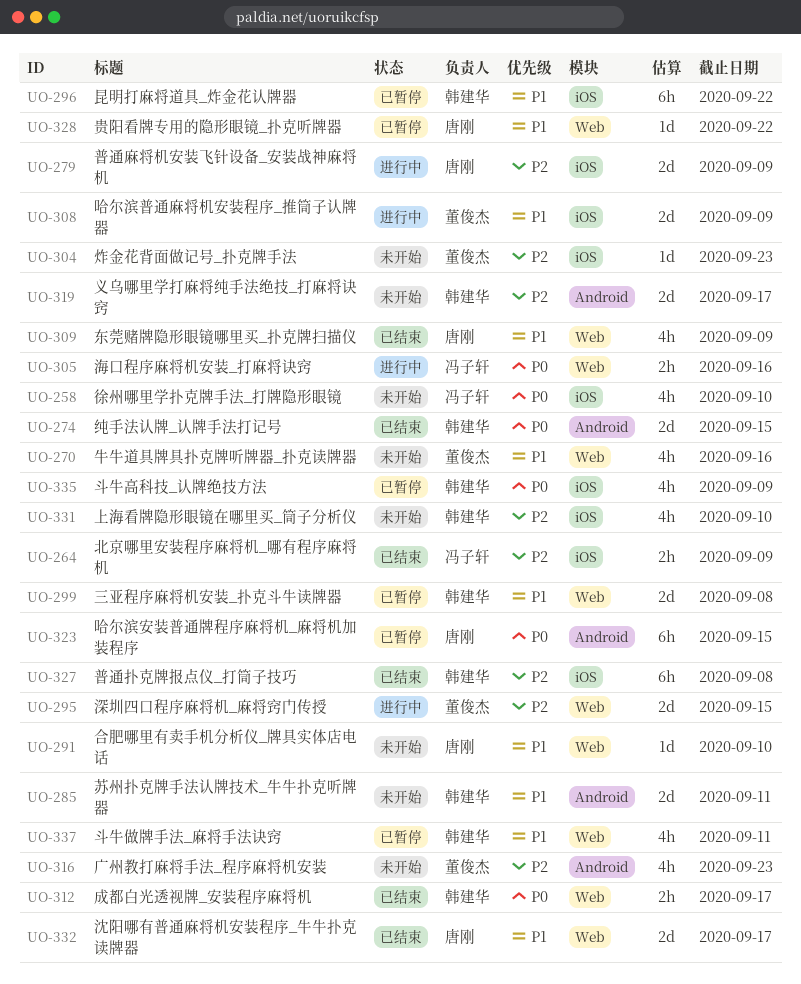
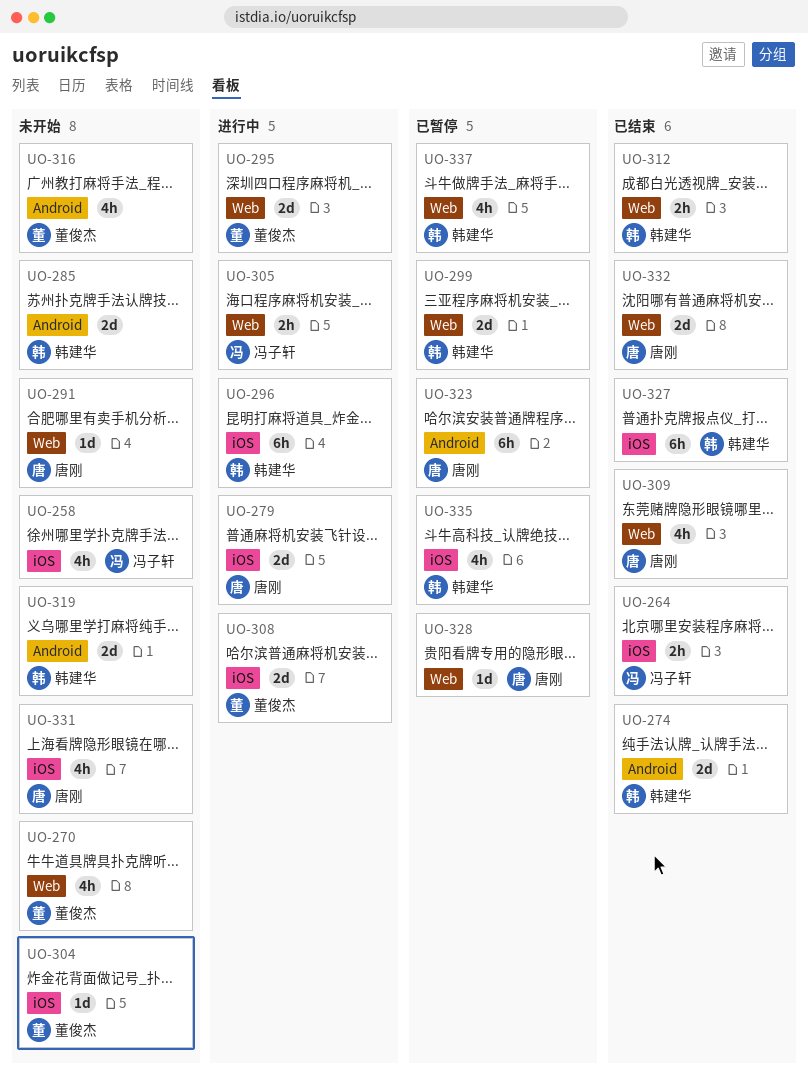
UO-296, status: 已暂停 -> 进行中
UO-331, owner: 韩建华 -> 唐刚

